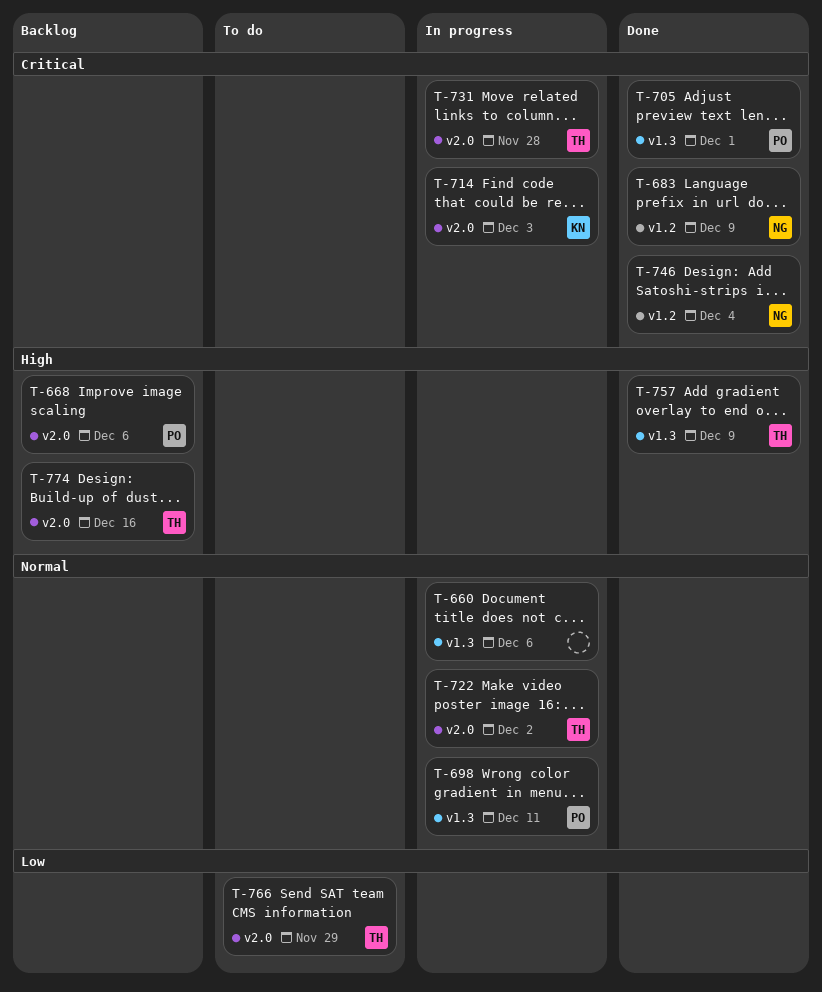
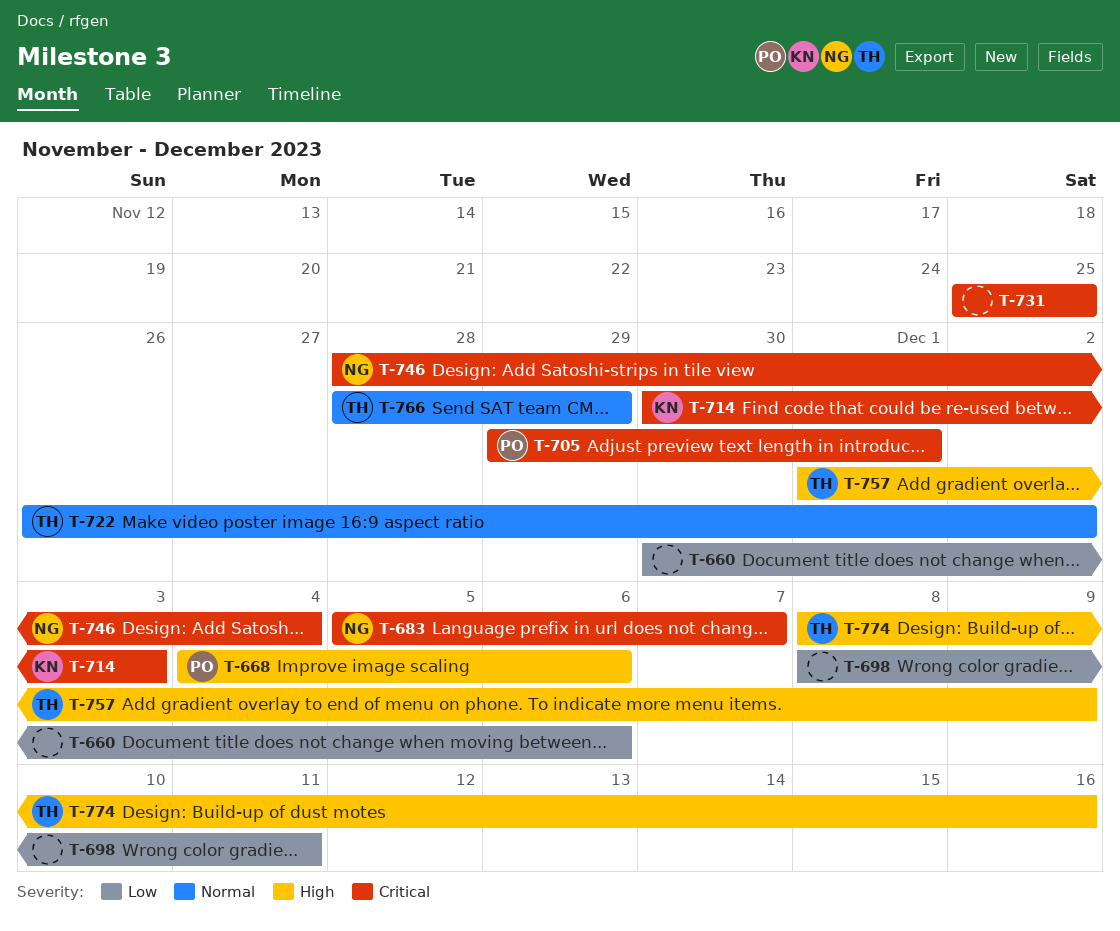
T-660, priority: Normal -> Low
T-683, due: Dec 9 -> Dec 7
T-698, owner: PO -> none
T-698, priority: Normal -> Low
T-731, owner: TH -> none
T-731, due: Nov 28 -> Nov 25
T-766, priority: Low -> Normal

